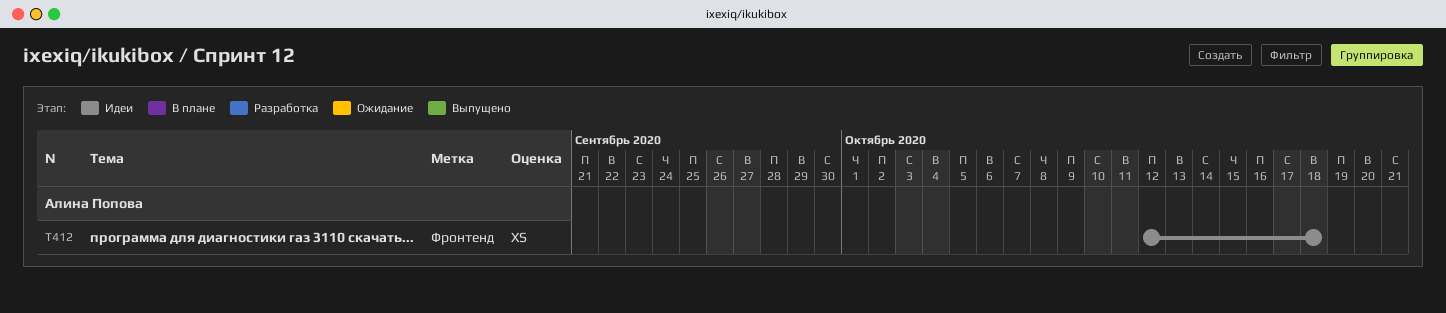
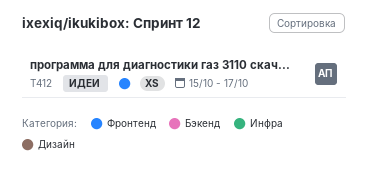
T412, start: Oct 12 -> Oct 15
T412, due: Oct 18 -> Oct 17

